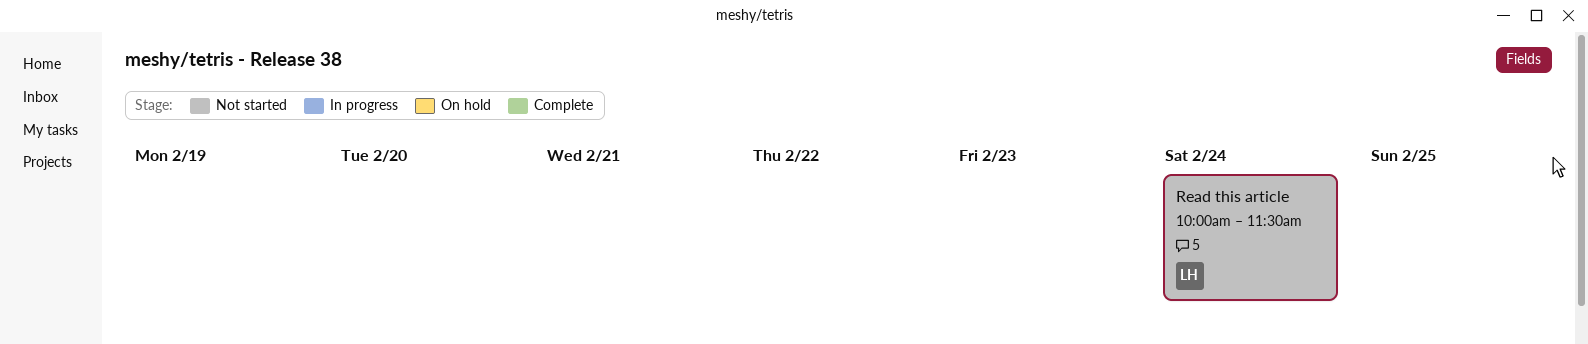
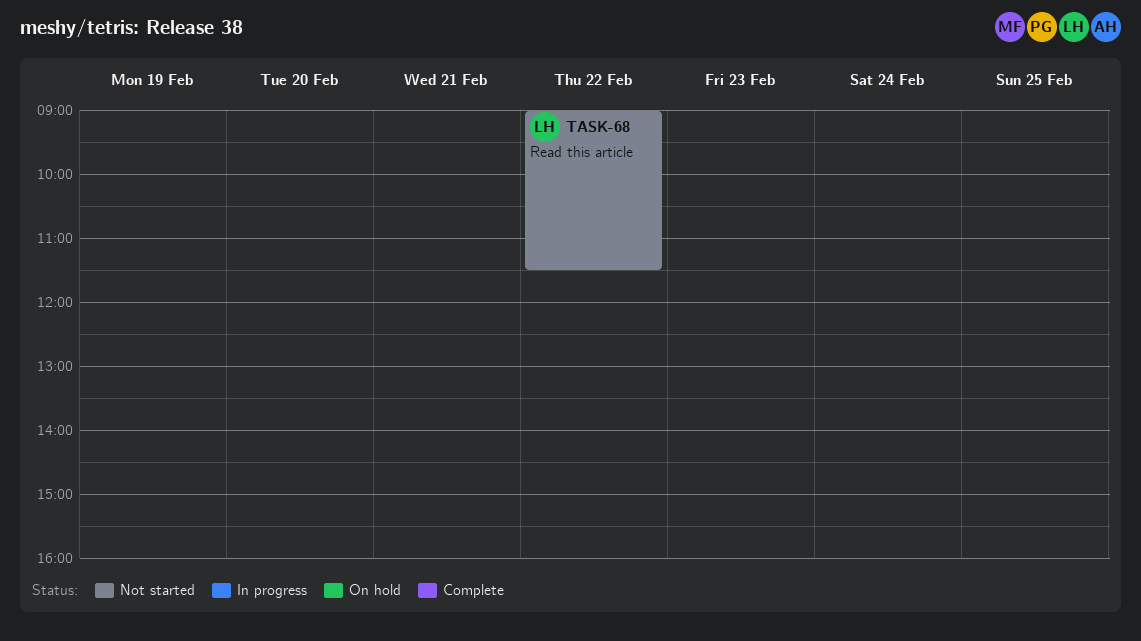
Read this article, day: Feb 24 -> Feb 22
Read this article, begins: 10:00 -> 09:00

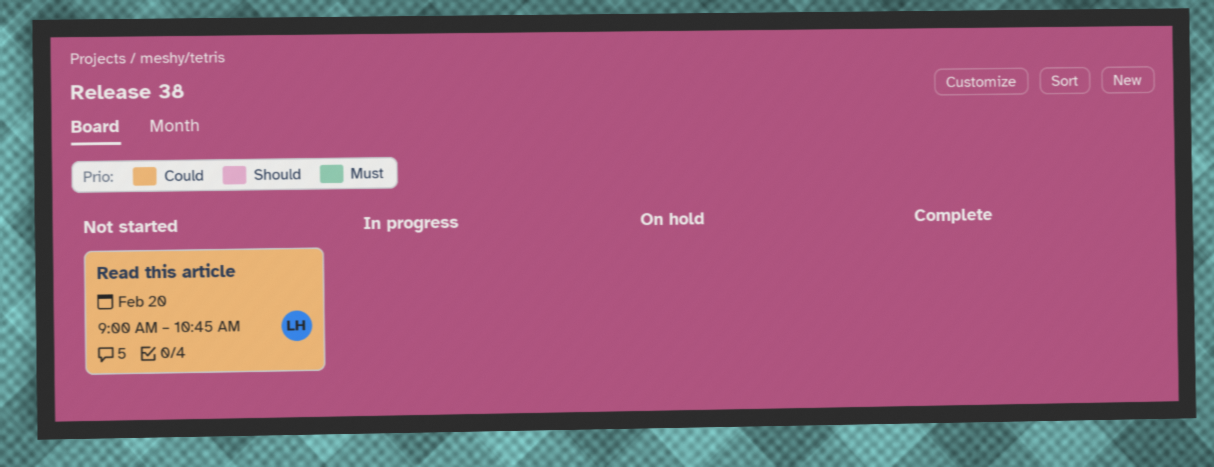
Read this article, day: Feb 22 -> Feb 20
Read this article, ends: 11:30 -> 10:45

